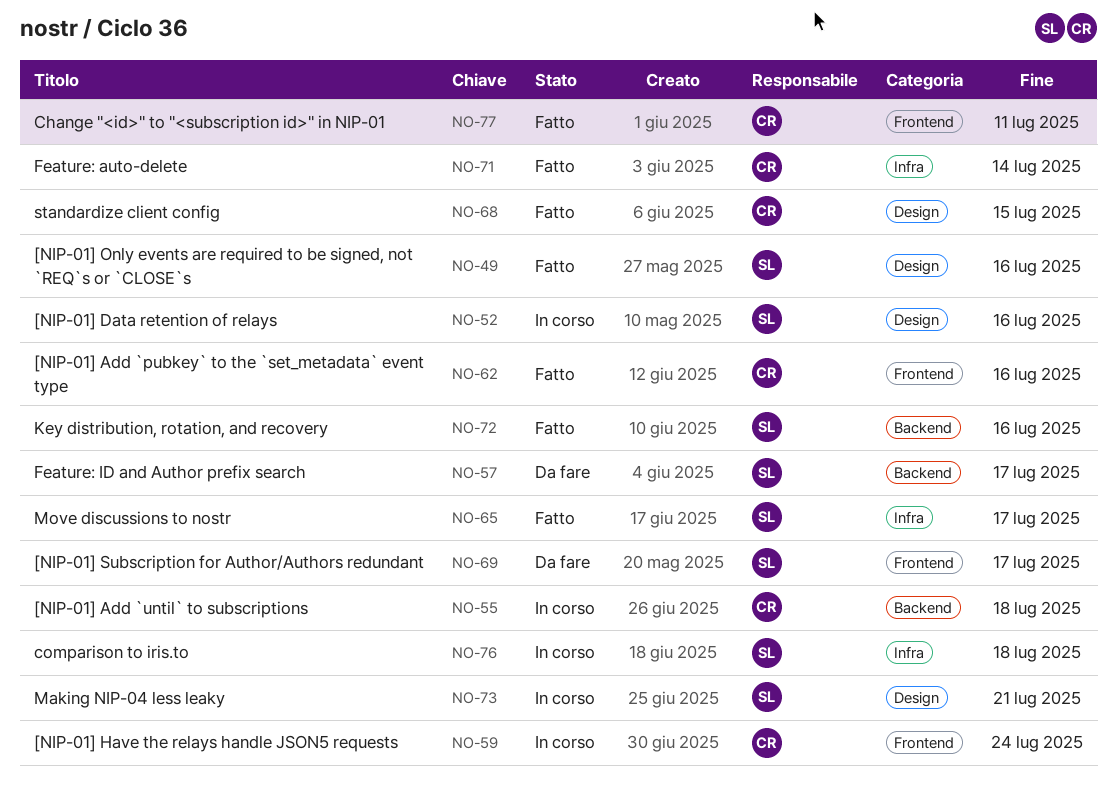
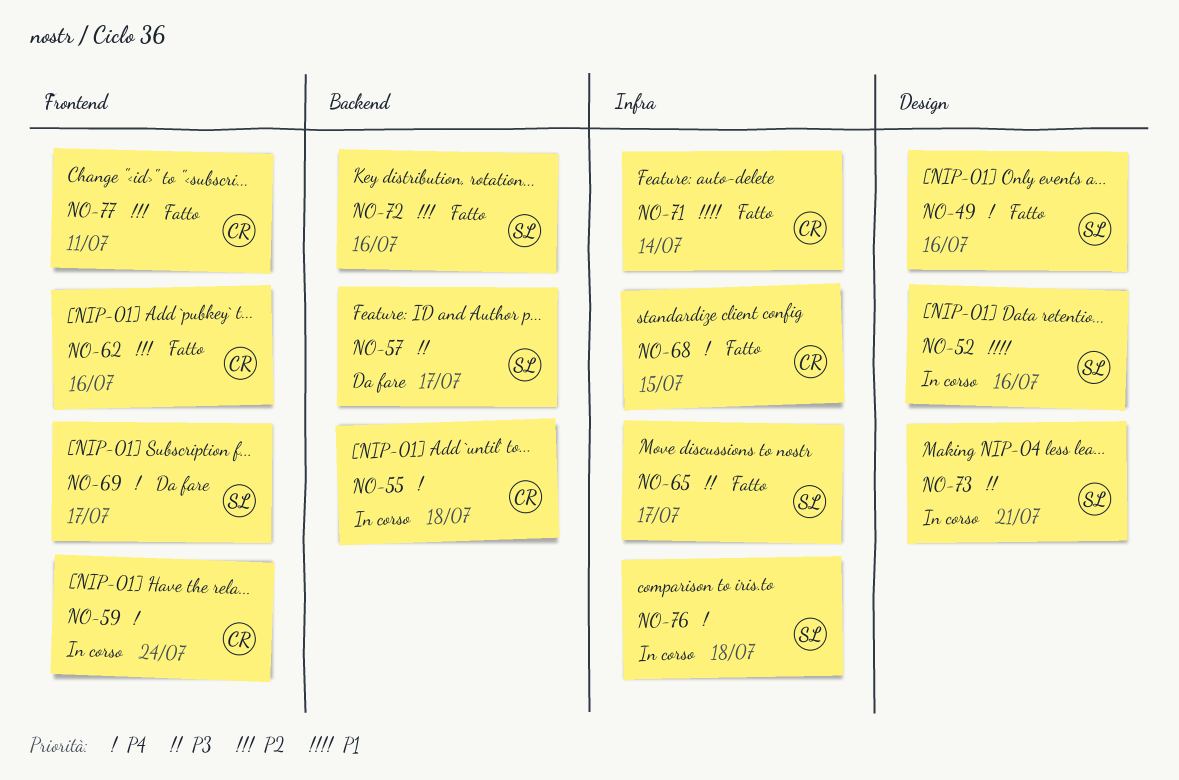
NO-68, label: Design -> Infra

